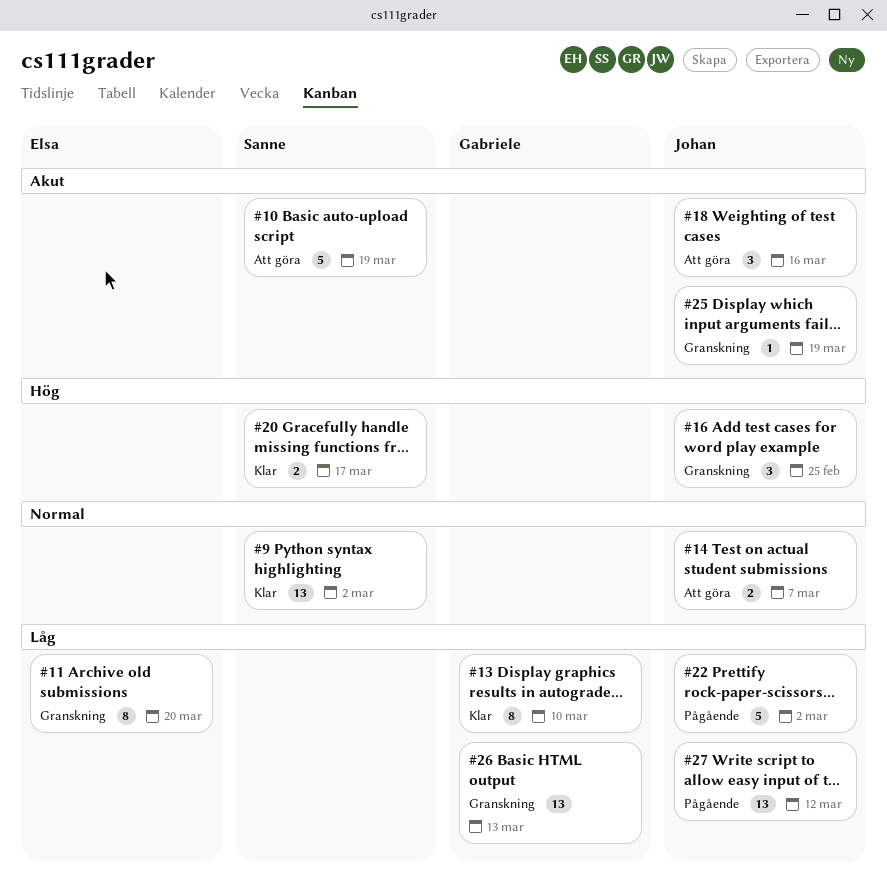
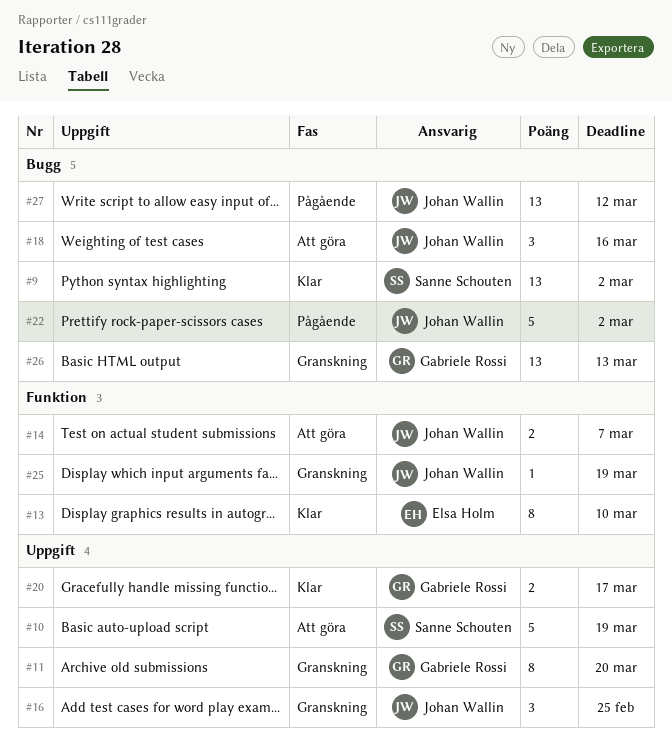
#11, owner: Elsa Holm -> Gabriele Rossi
#13, owner: Gabriele Rossi -> Elsa Holm
#20, owner: Sanne Schouten -> Gabriele Rossi

